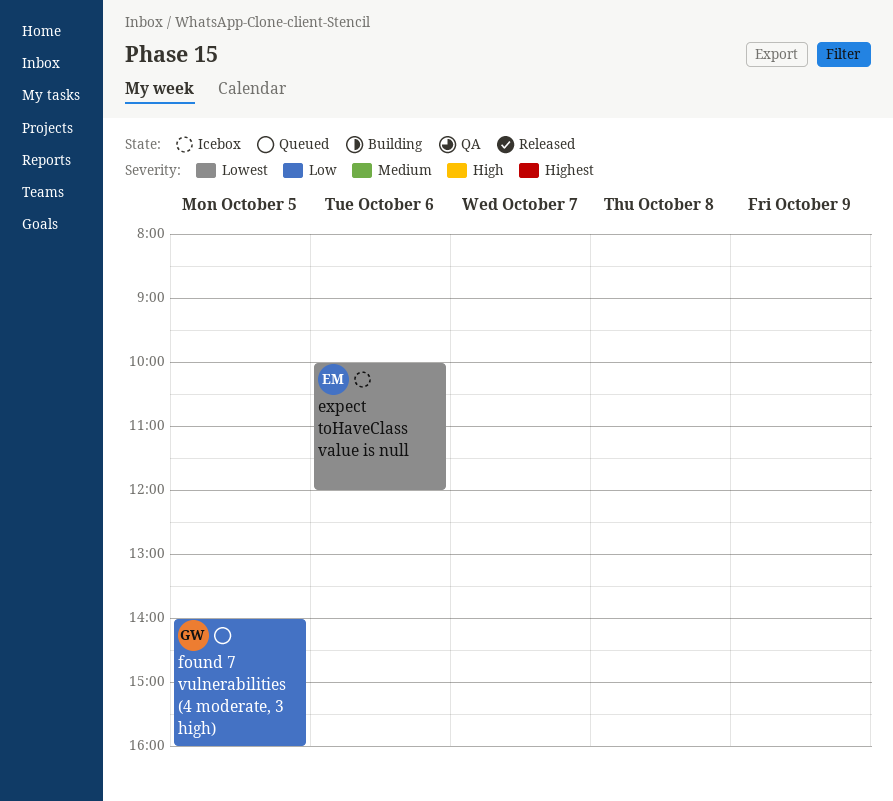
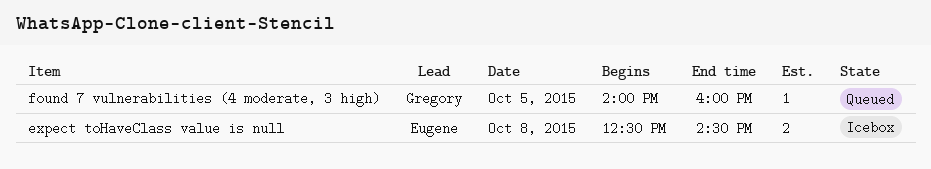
expect toHaveClass value is null, day: Oct 6 -> Oct 8
expect toHaveClass value is null, begins: 10:00 -> 12:30
expect toHaveClass value is null, ends: 12:00 -> 14:30

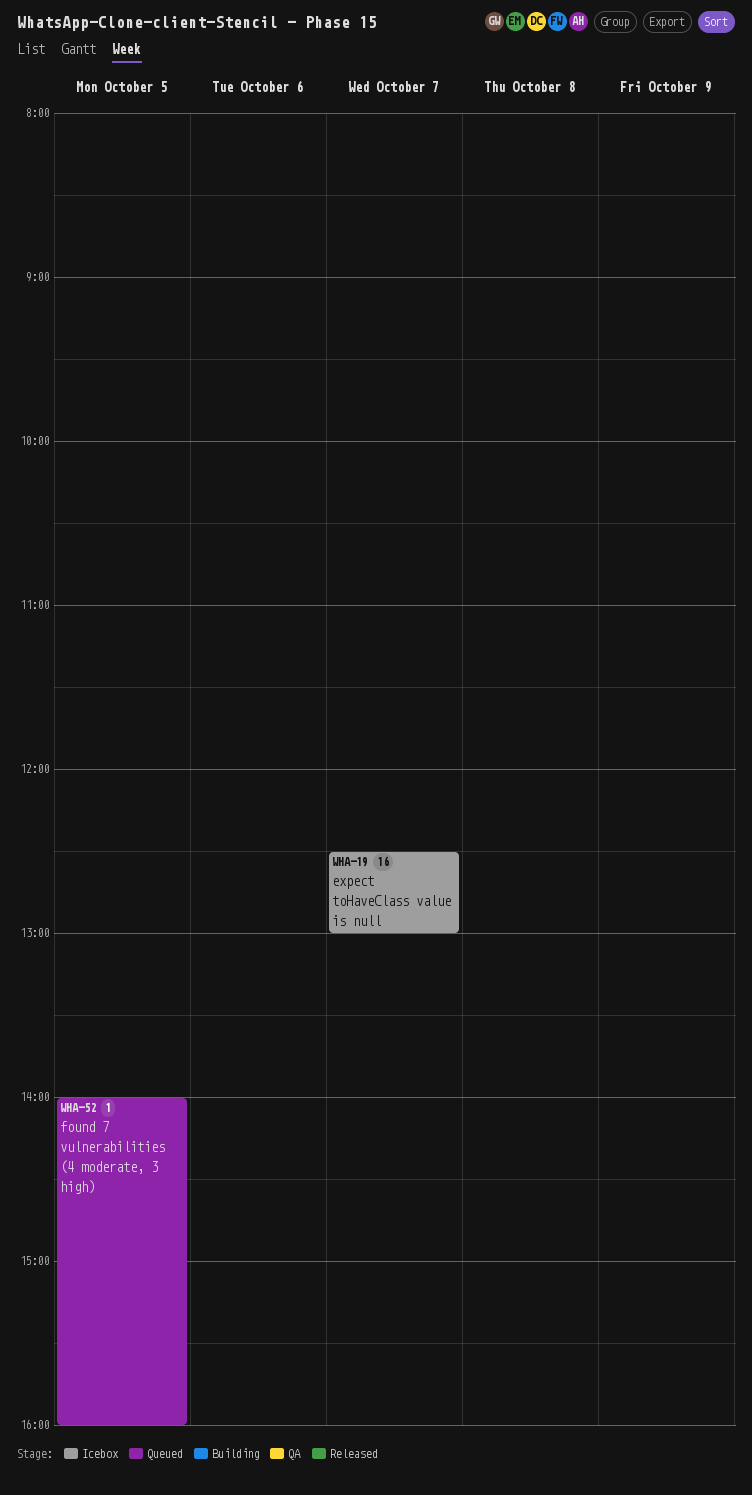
expect toHaveClass value is null, estimate: 2 -> 16
expect toHaveClass value is null, day: Oct 8 -> Oct 7
expect toHaveClass value is null, ends: 14:30 -> 13:00

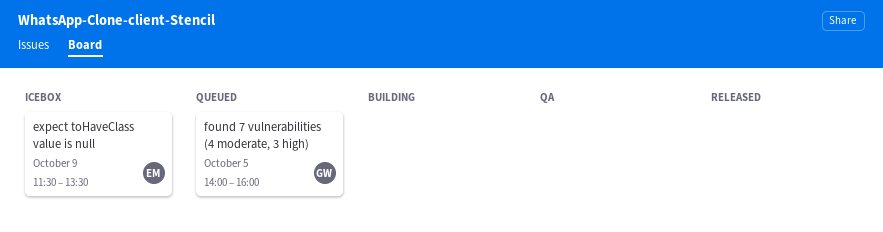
expect toHaveClass value is null, day: Oct 7 -> Oct 9
expect toHaveClass value is null, begins: 12:30 -> 11:30
expect toHaveClass value is null, ends: 13:00 -> 13:30

